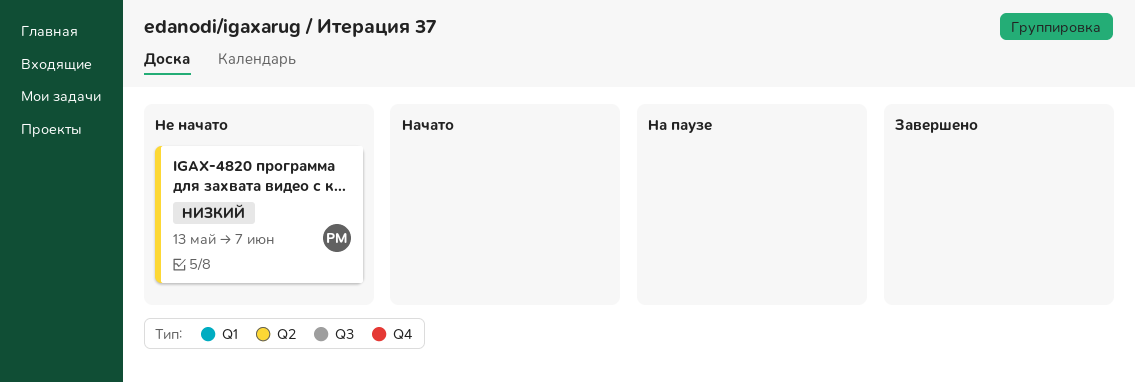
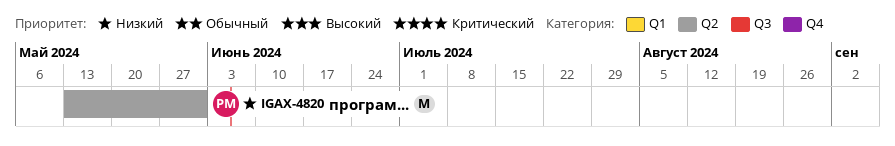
IGAX-4820, due: Jun 7 -> May 31

